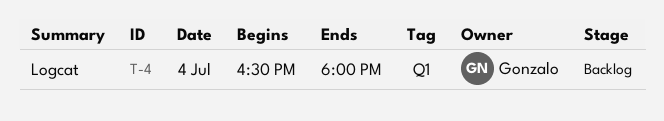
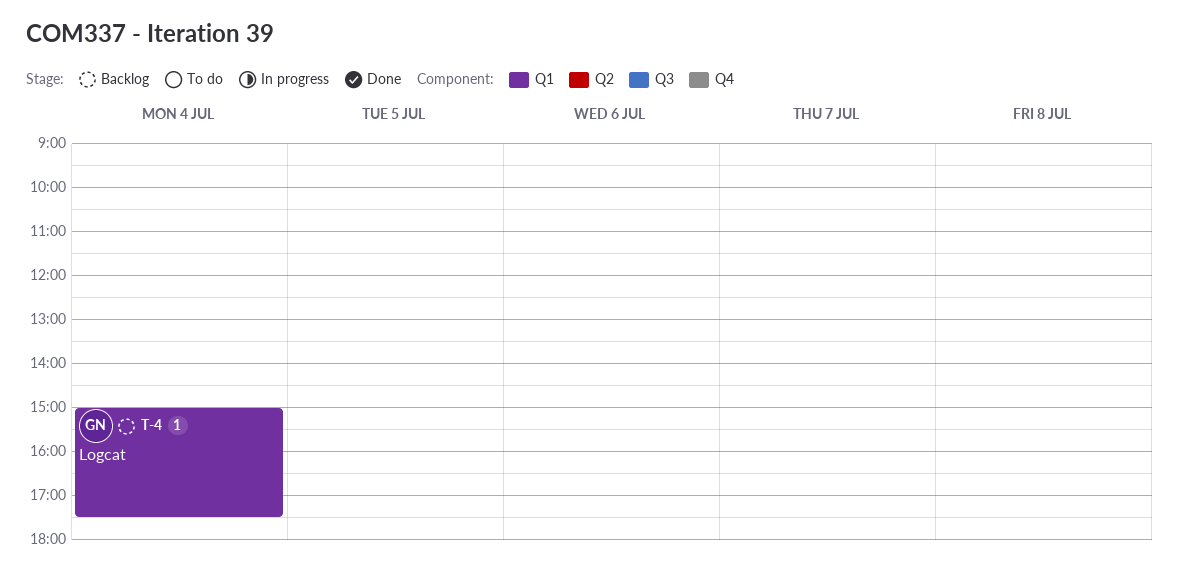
T-4, begins: 16:30 -> 15:00
T-4, ends: 18:00 -> 17:30

